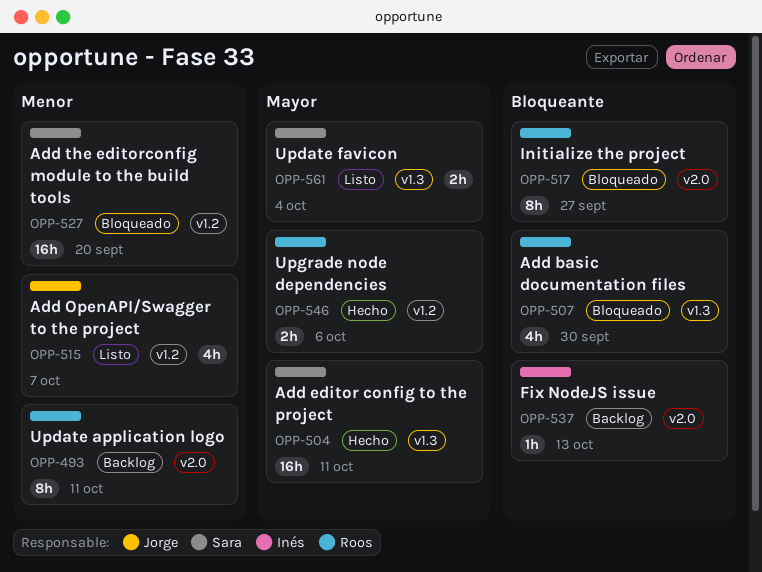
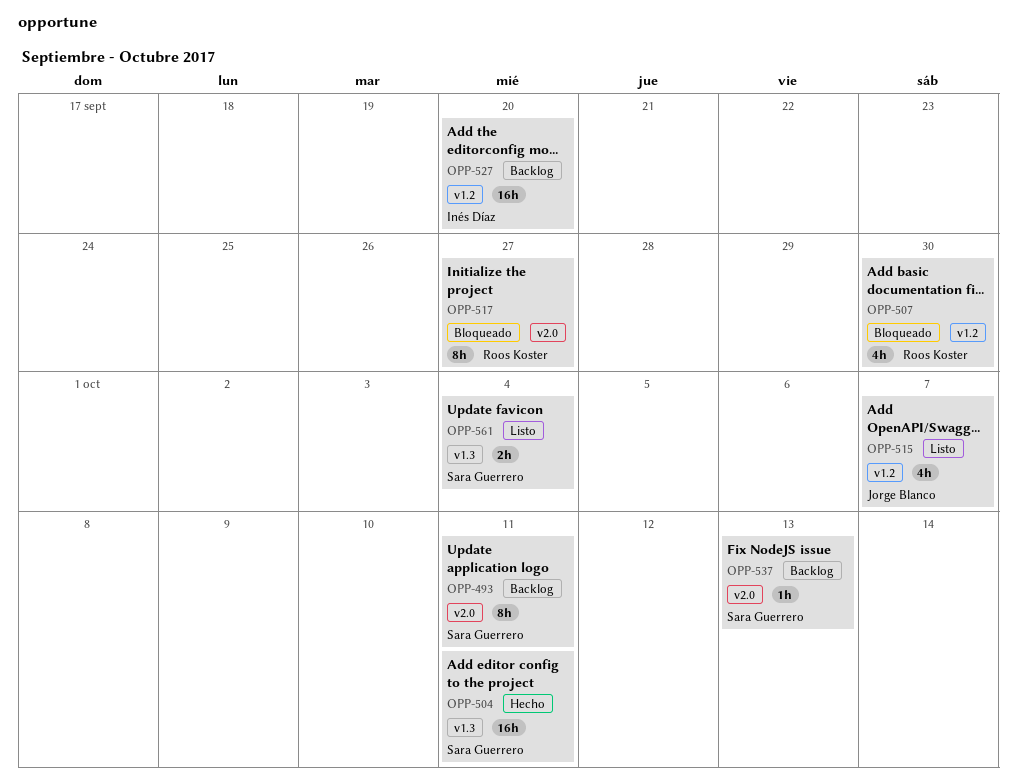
OPP-493, owner: Roos Koster -> Sara Guerrero
OPP-507, label: v1.3 -> v1.2
OPP-527, status: Bloqueado -> Backlog
OPP-527, owner: Sara Guerrero -> Inés Díaz
OPP-537, owner: Inés Díaz -> Sara Guerrero
OPP-546: present -> none

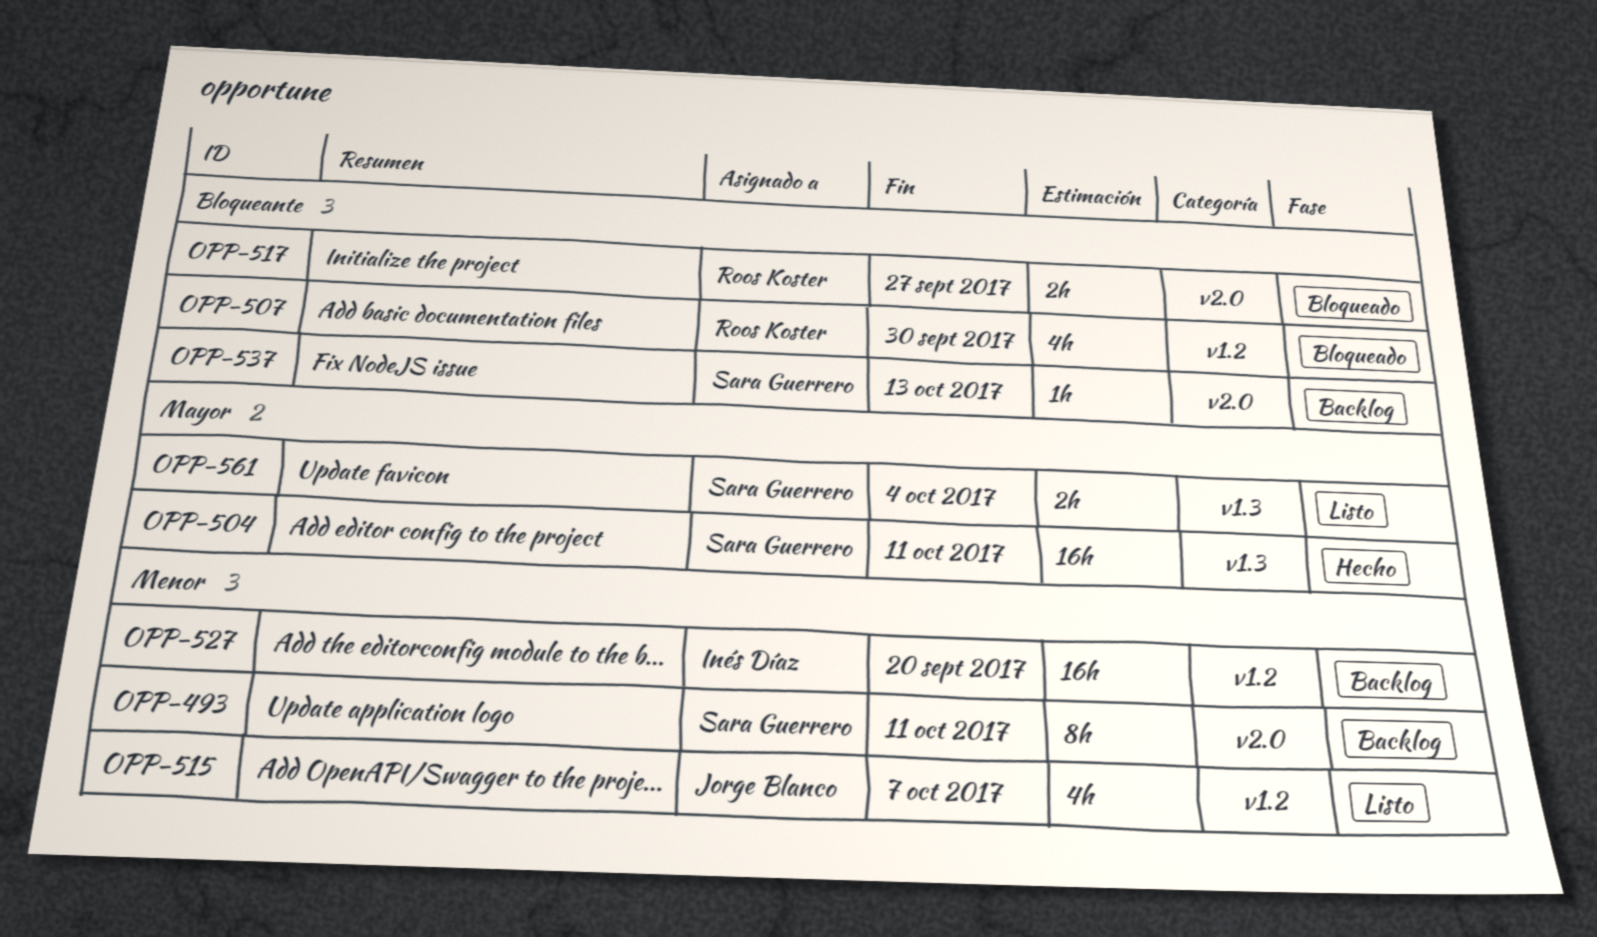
OPP-517, estimate: 8h -> 2h

